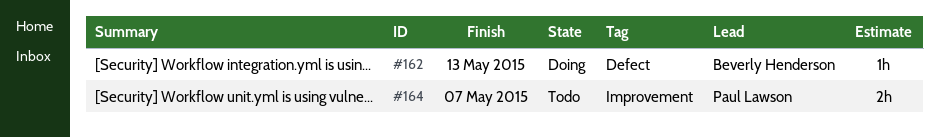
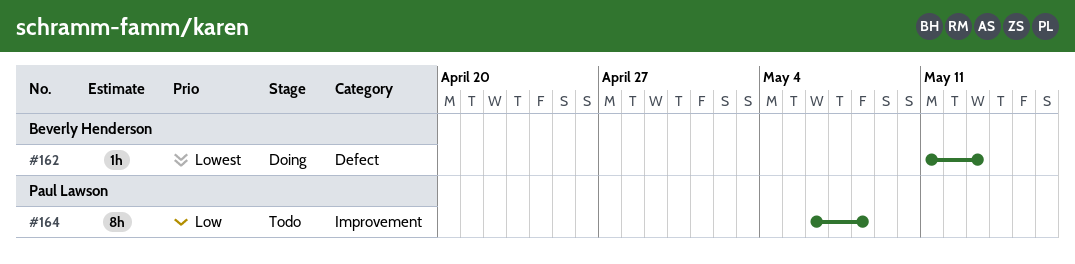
#164, estimate: 2h -> 8h
#164, due: May 7 -> May 8

